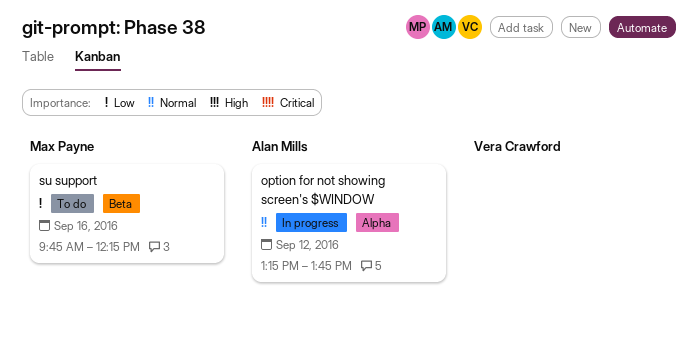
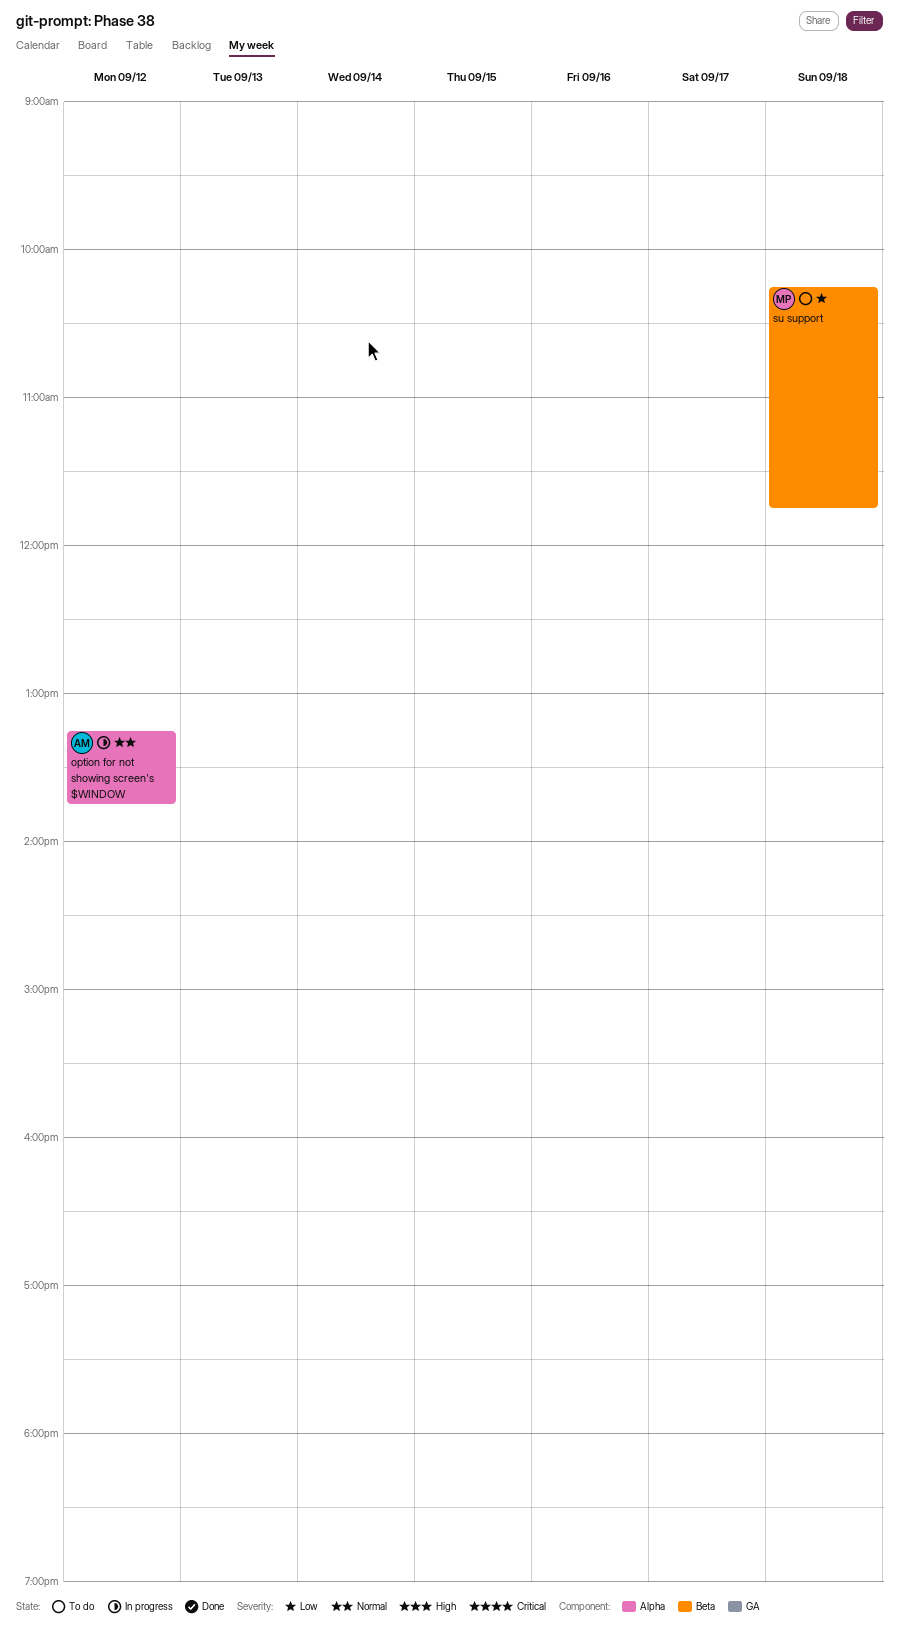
su support, day: Sep 16 -> Sep 18
su support, begins: 09:45 -> 10:15
su support, ends: 12:15 -> 11:45

